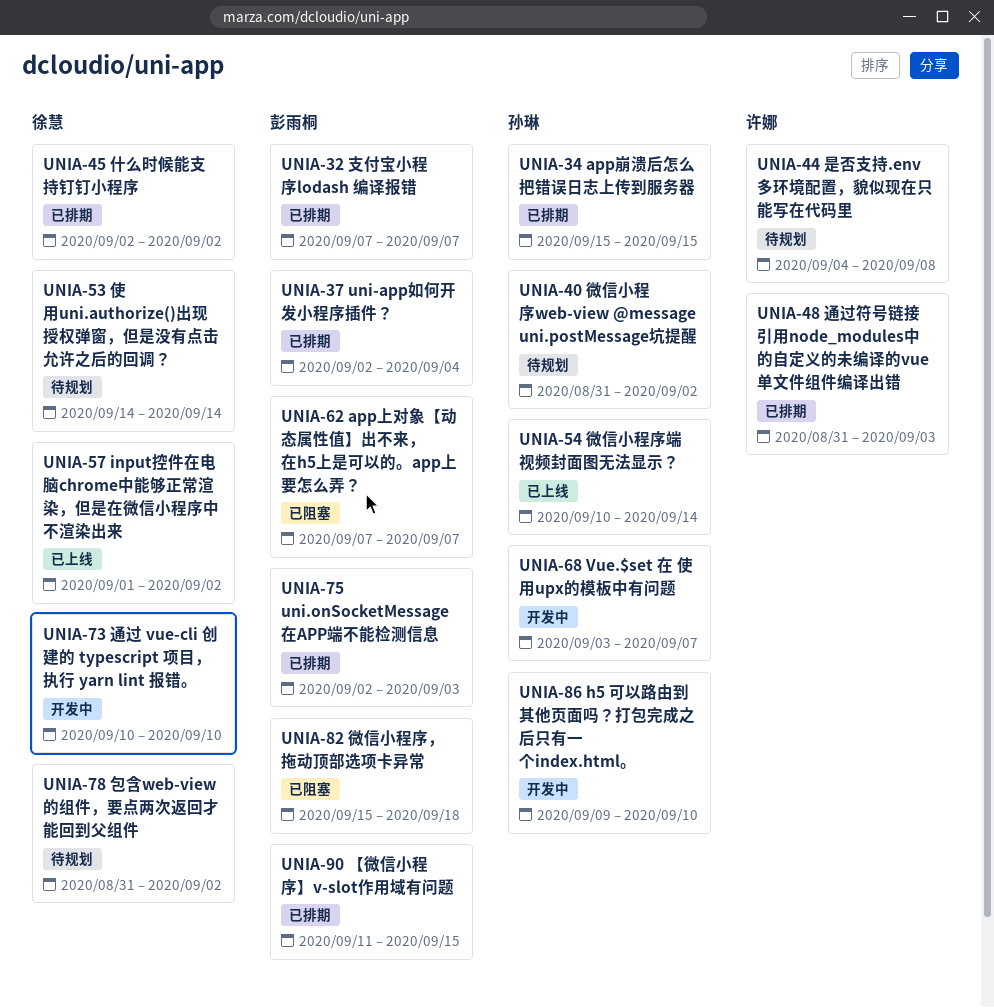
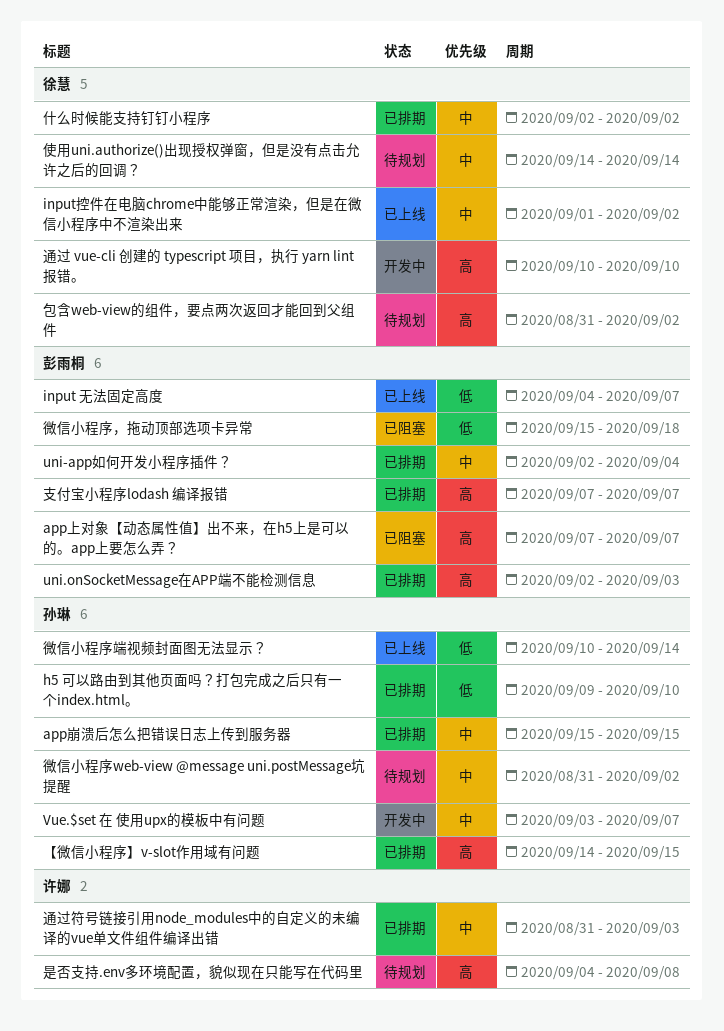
h5 可以路由到其他页面吗？打包完成之后只有一个index.html。, status: 开发中 -> 已排期
input 无法固定高度: none -> present
【微信小程序】v-slot作用域有问题, owner: 彭雨桐 -> 孙琳
【微信小程序】v-slot作用域有问题, start: Sep 11 -> Sep 14

